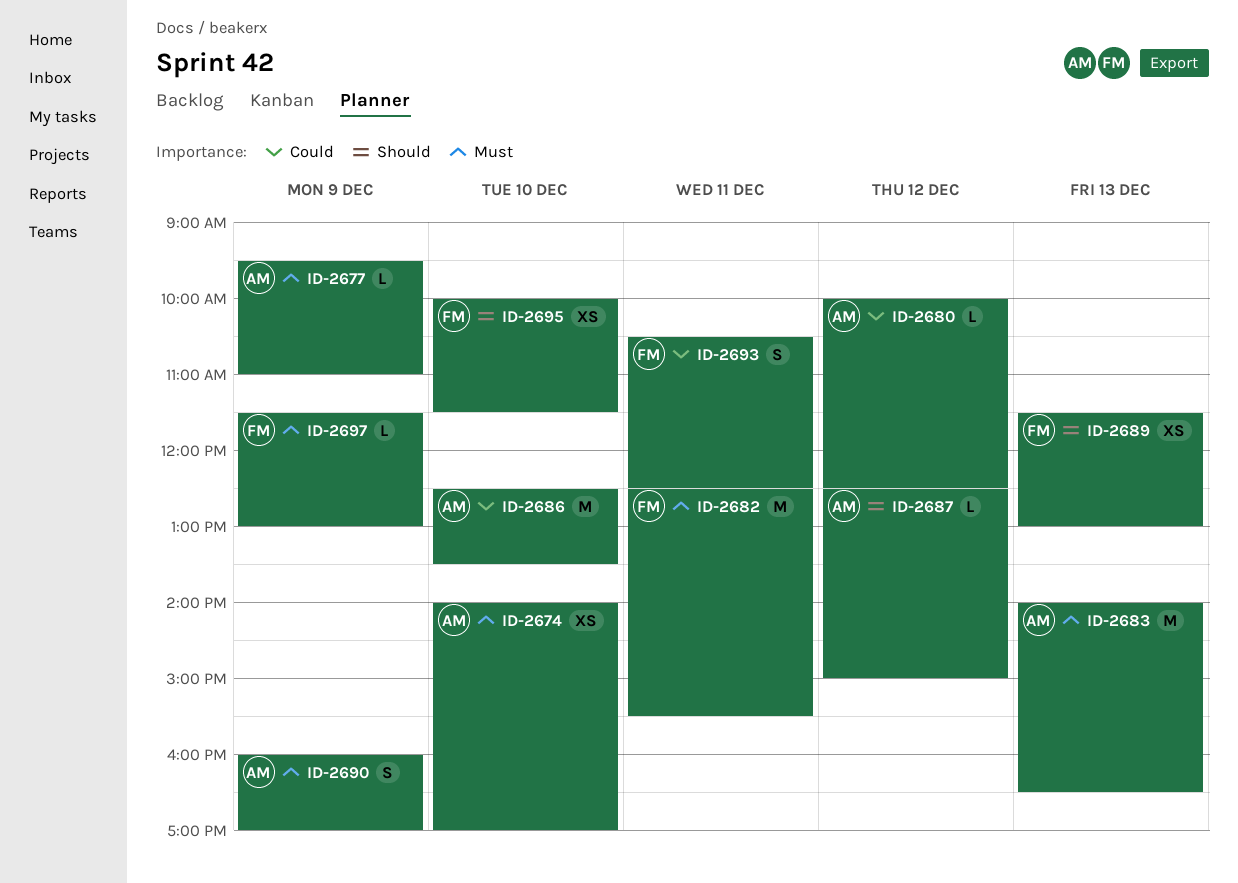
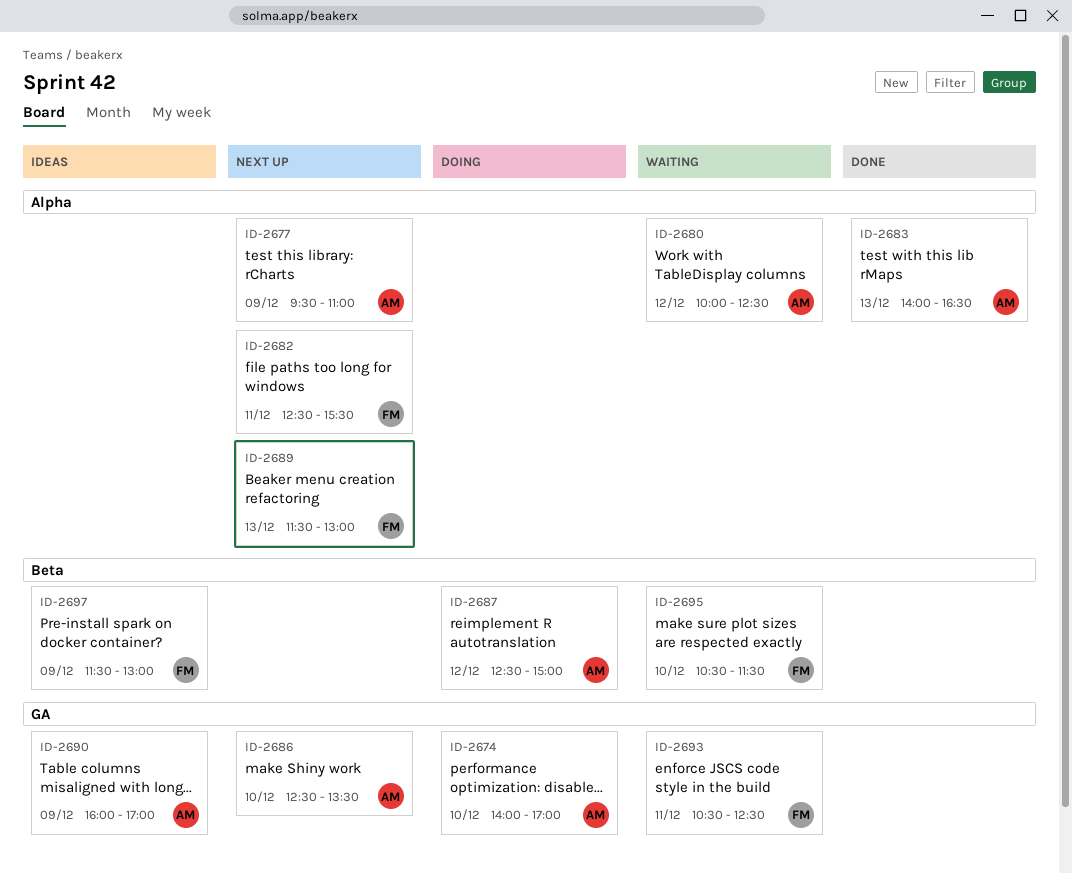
ID-2695, begins: 10:00 -> 10:30

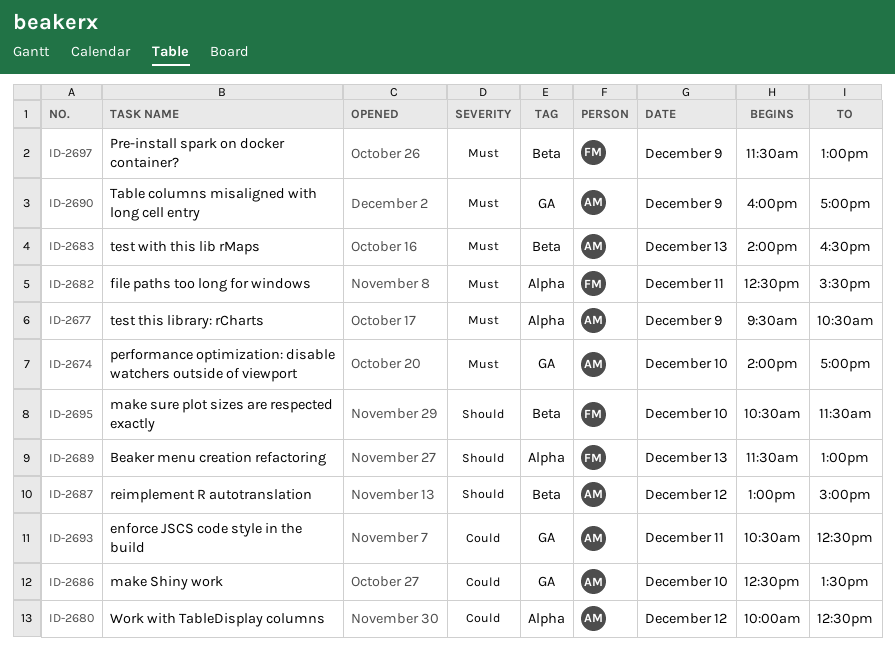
ID-2677, ends: 11:00 -> 10:30
ID-2683, label: Alpha -> Beta
ID-2687, begins: 12:30 -> 13:00
ID-2693, owner: FM -> AM

